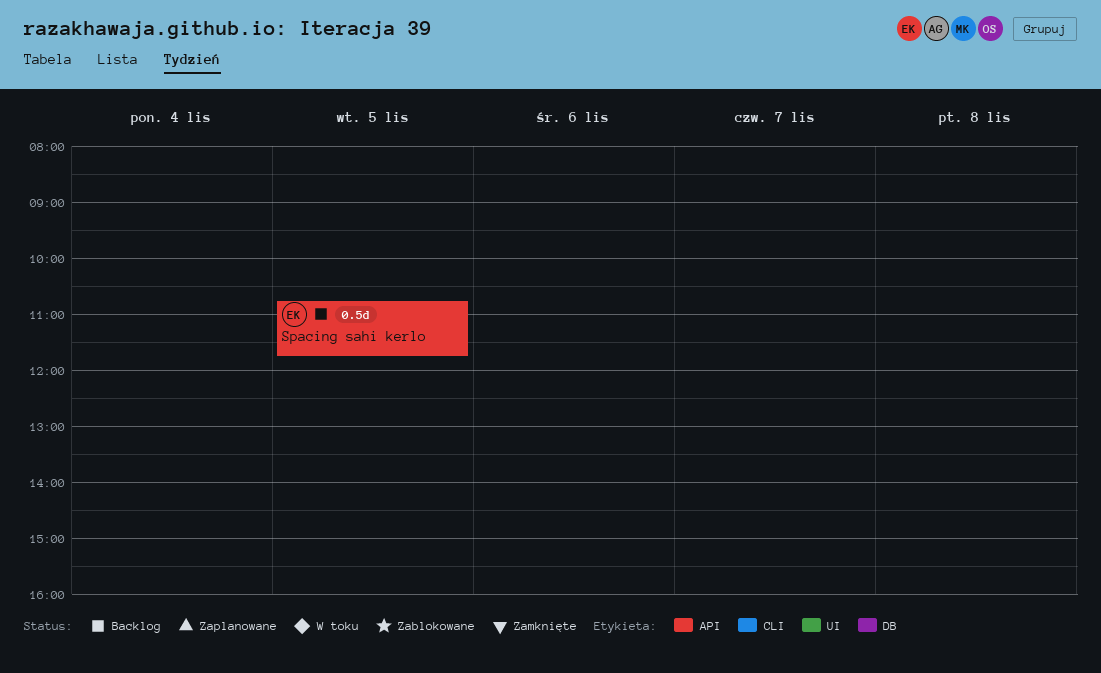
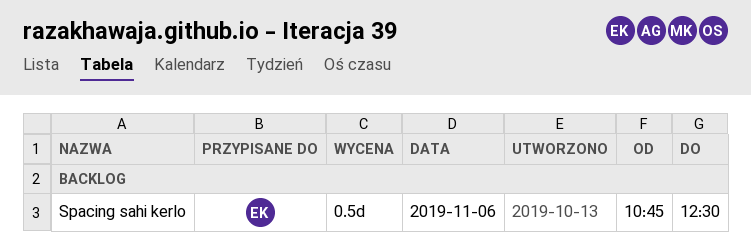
Spacing sahi kerlo, day: Nov 5 -> Nov 6
Spacing sahi kerlo, ends: 11:45 -> 12:30

